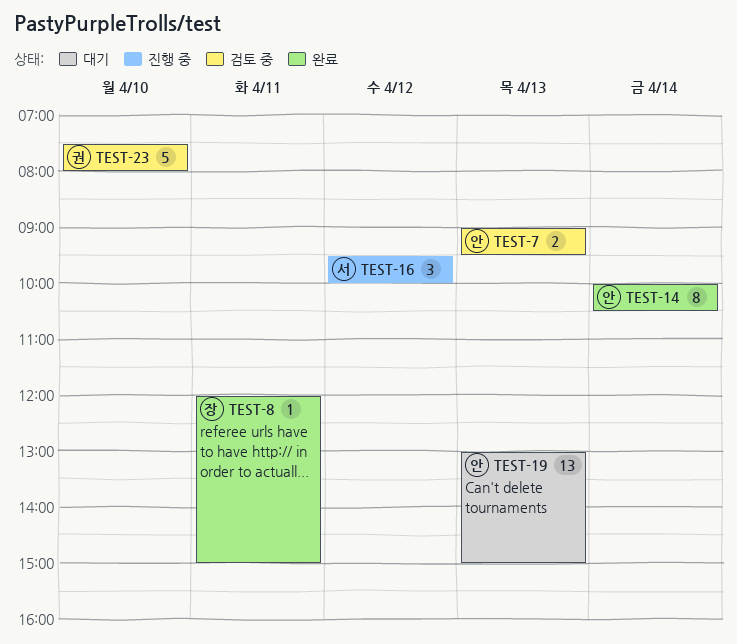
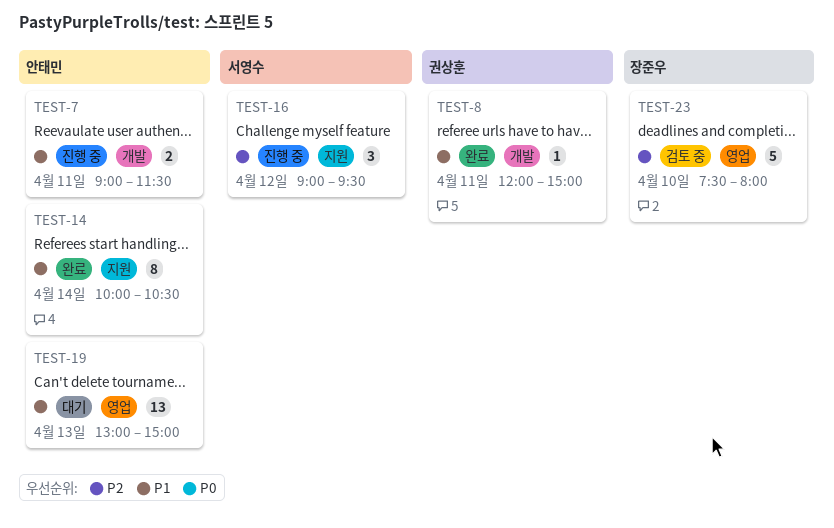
TEST-7, status: 검토 중 -> 진행 중
TEST-7, day: Apr 13 -> Apr 11
TEST-7, ends: 09:30 -> 11:30
TEST-8, owner: 장준우 -> 권상훈
TEST-16, begins: 09:30 -> 09:00
TEST-16, ends: 10:00 -> 09:30
TEST-23, owner: 권상훈 -> 장준우

